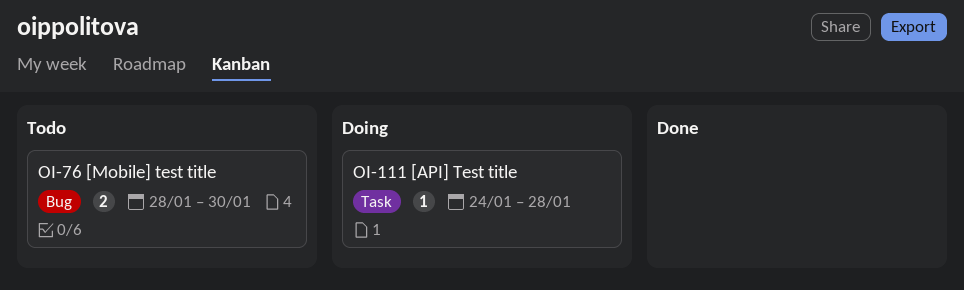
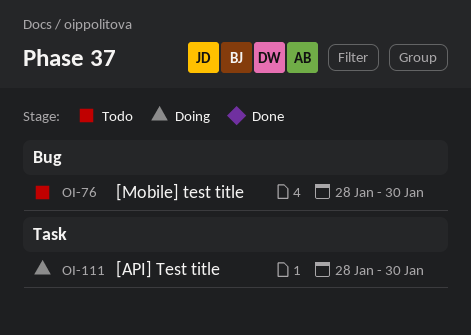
OI-111, start: Jan 24 -> Jan 28
OI-111, due: Jan 28 -> Jan 30

